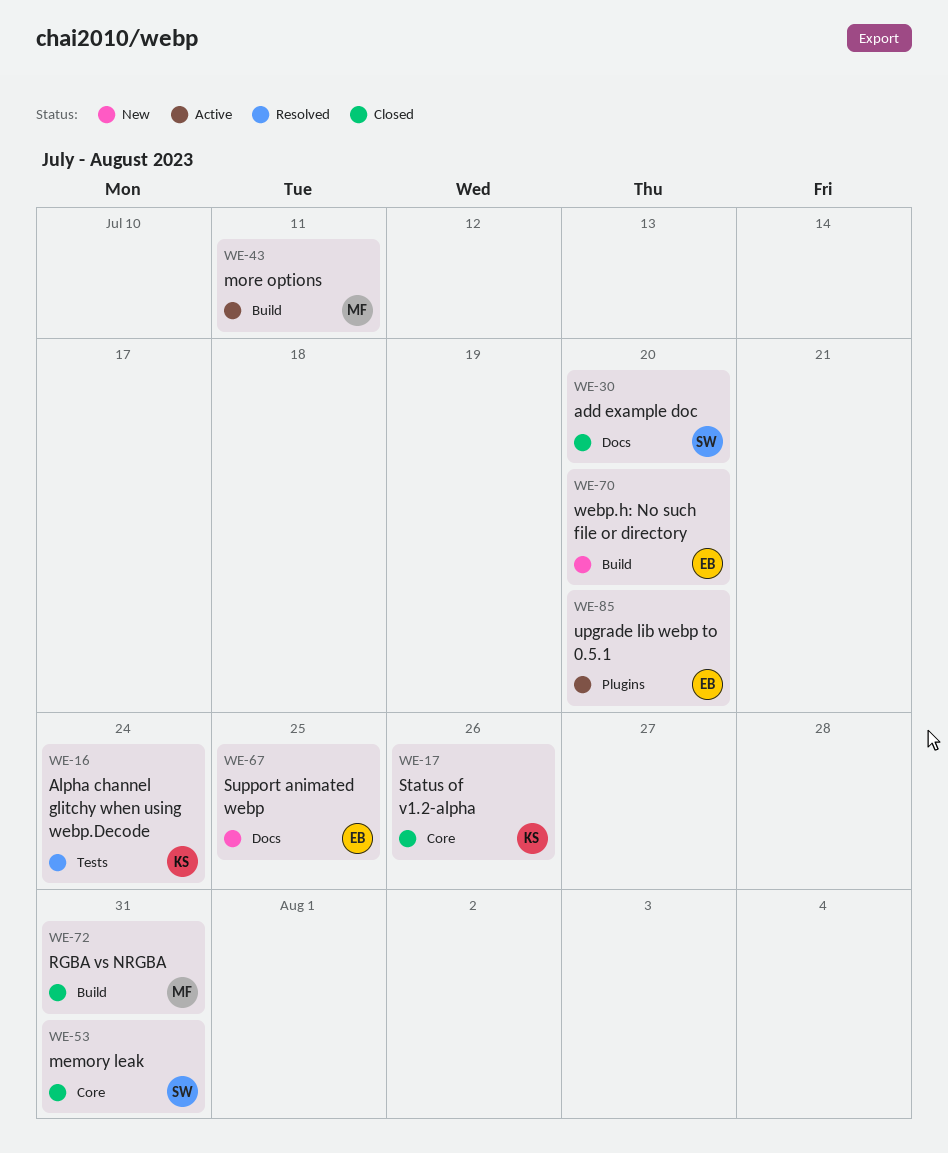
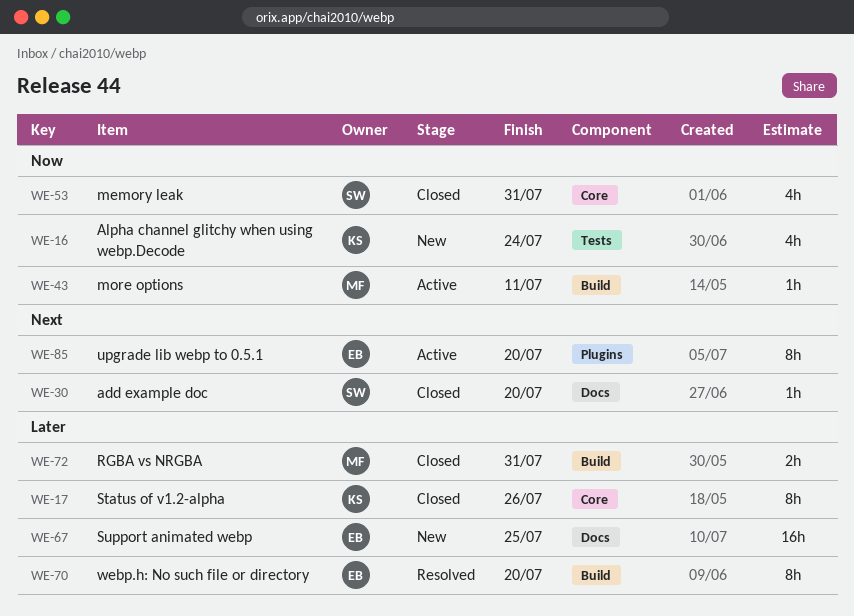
WE-16, status: Resolved -> New
WE-70, status: New -> Resolved

